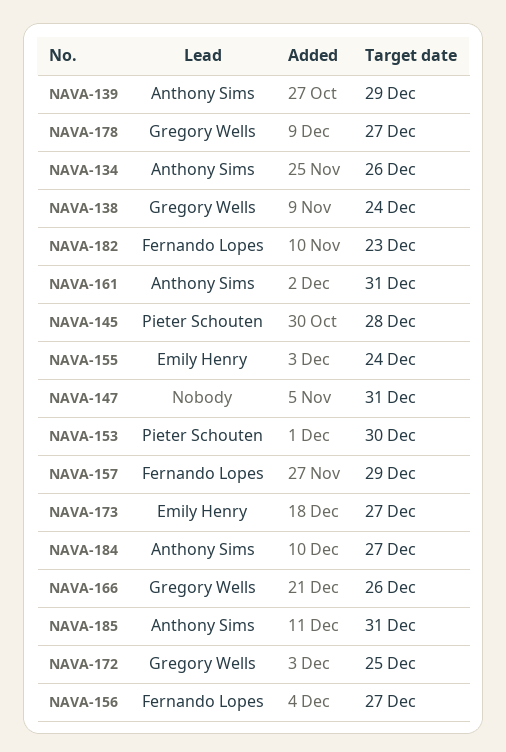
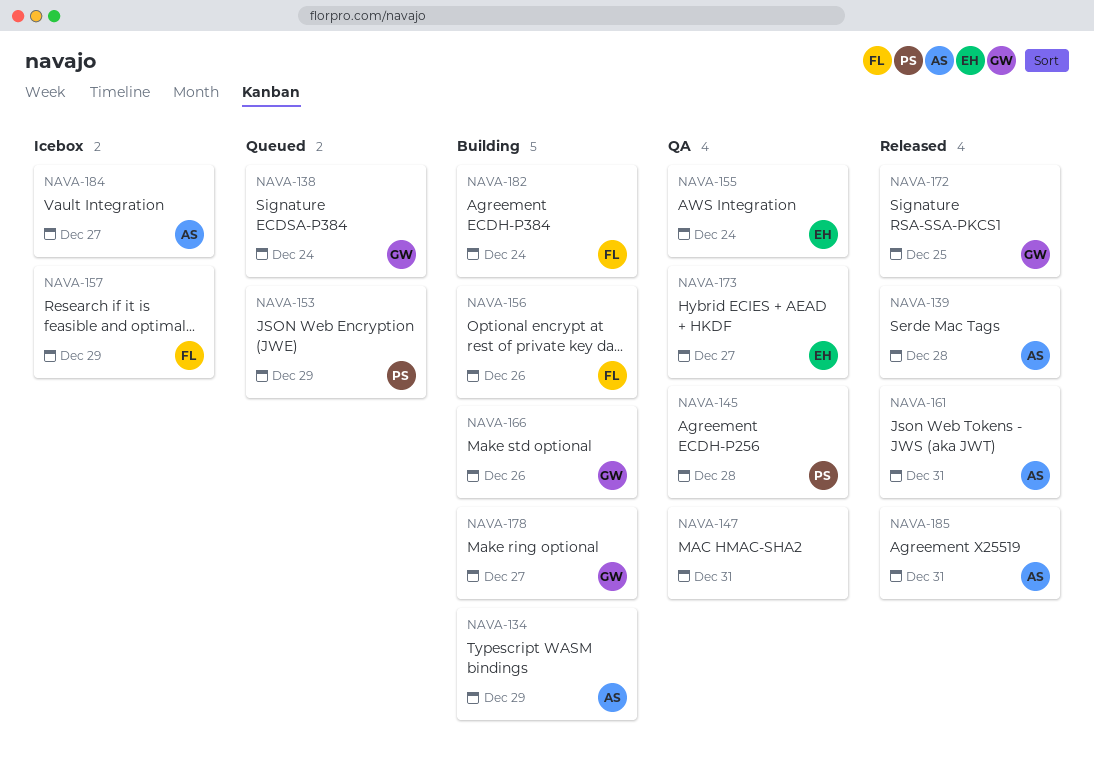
NAVA-134, due: Dec 26 -> Dec 29
NAVA-139, due: Dec 29 -> Dec 28
NAVA-153, due: Dec 30 -> Dec 29
NAVA-156, due: Dec 27 -> Dec 26
NAVA-182, due: Dec 23 -> Dec 24

